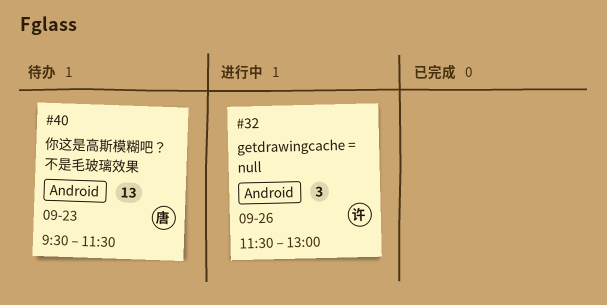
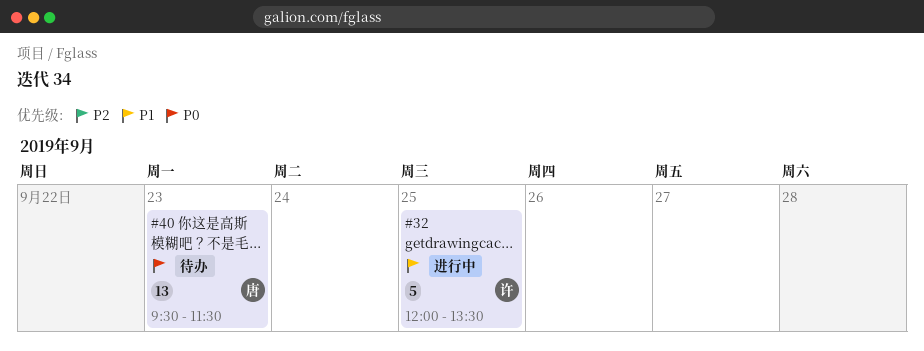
#32, estimate: 3 -> 5
#32, day: Sep 26 -> Sep 25
#32, begins: 11:30 -> 12:00
#32, ends: 13:00 -> 13:30

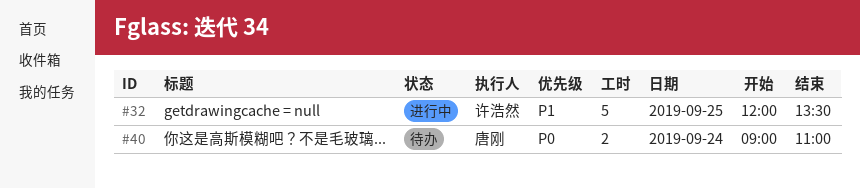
#40, estimate: 13 -> 2
#40, day: Sep 23 -> Sep 24
#40, begins: 09:30 -> 09:00
#40, ends: 11:30 -> 11:00

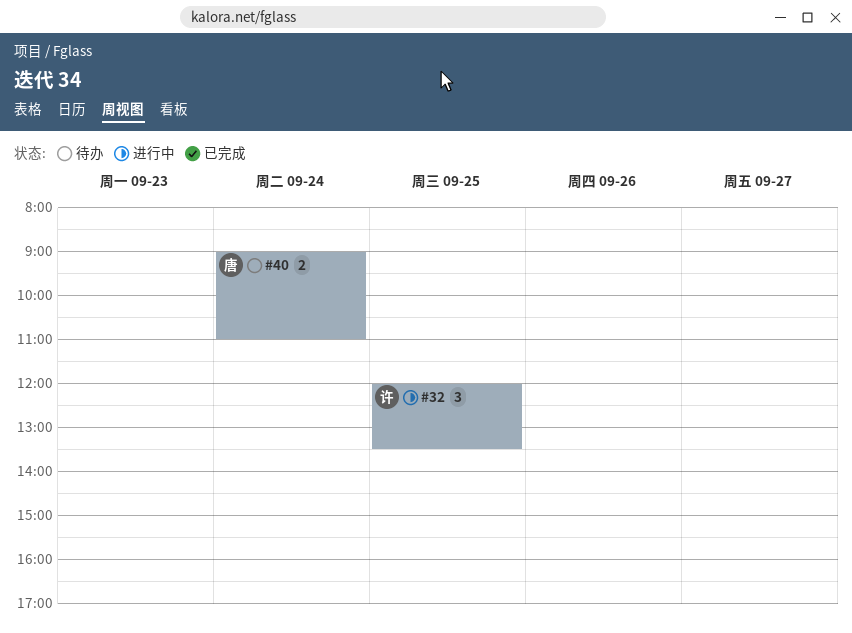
#32, estimate: 5 -> 3

